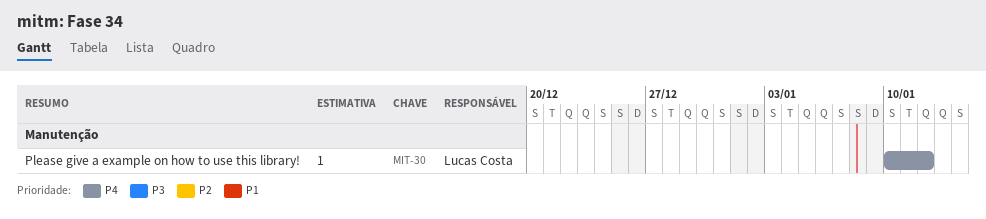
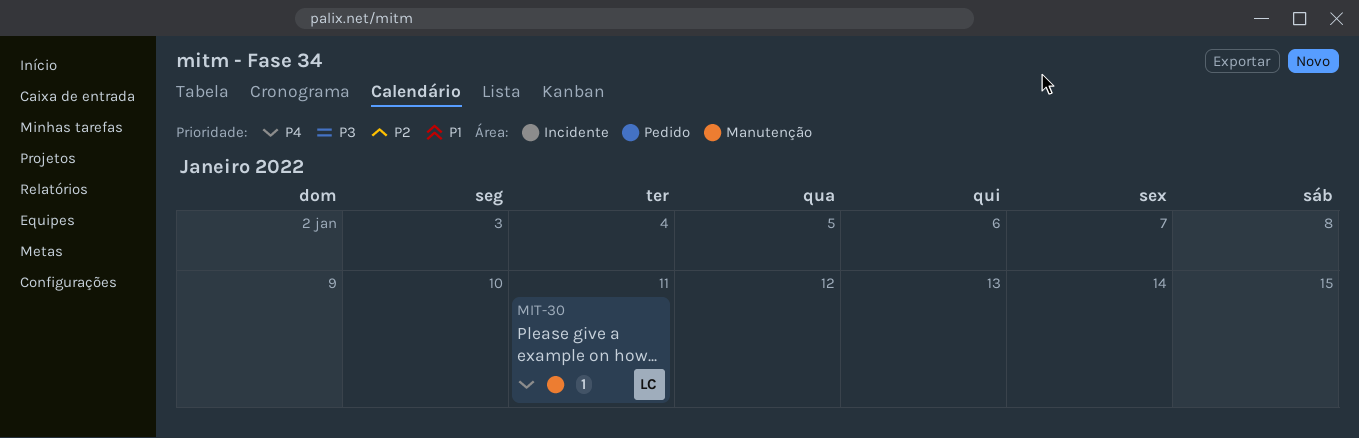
MIT-30, due: Jan 12 -> Jan 11

